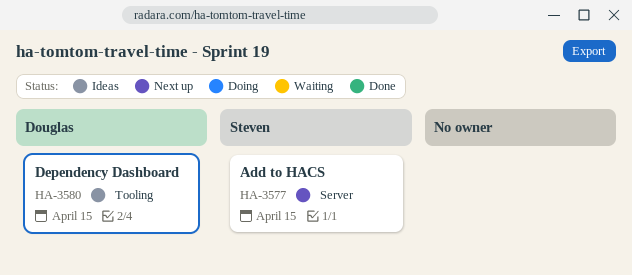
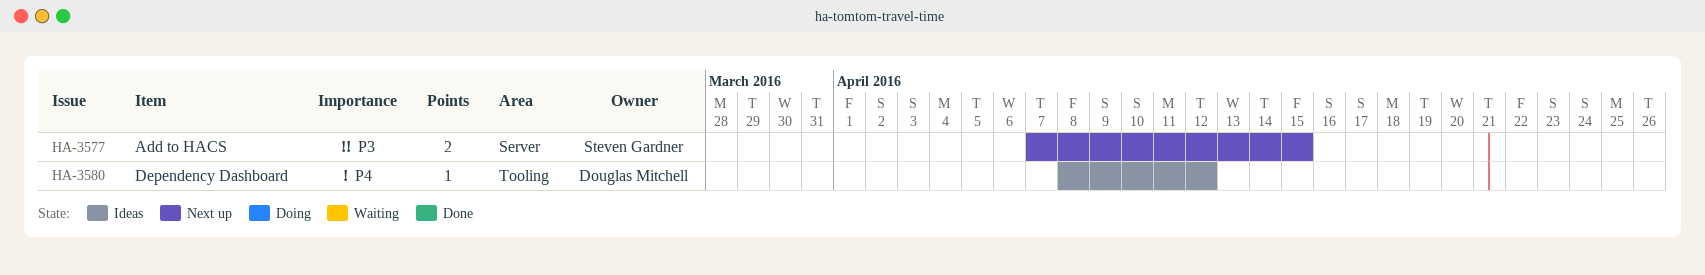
HA-3580, due: Apr 15 -> Apr 12

